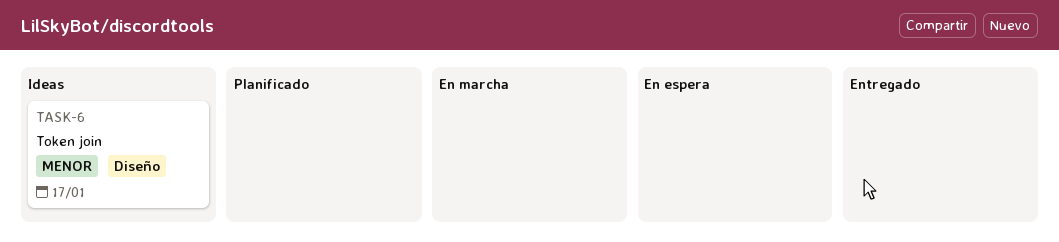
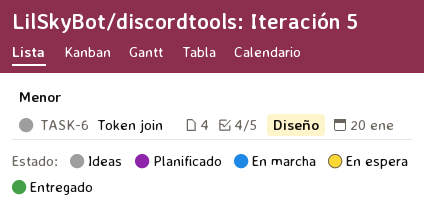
TASK-6, due: Jan 17 -> Jan 20

